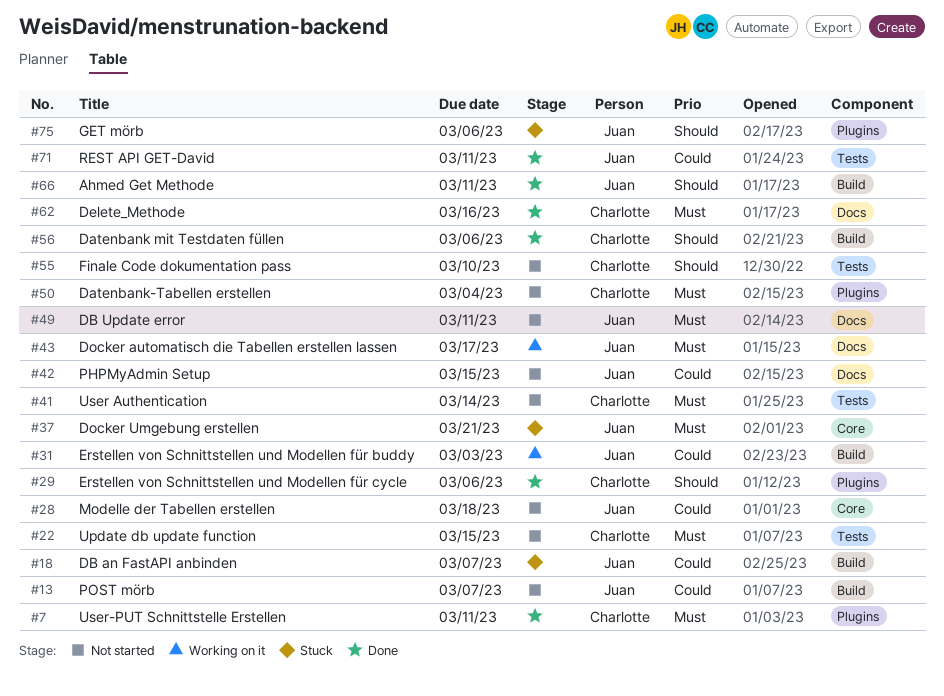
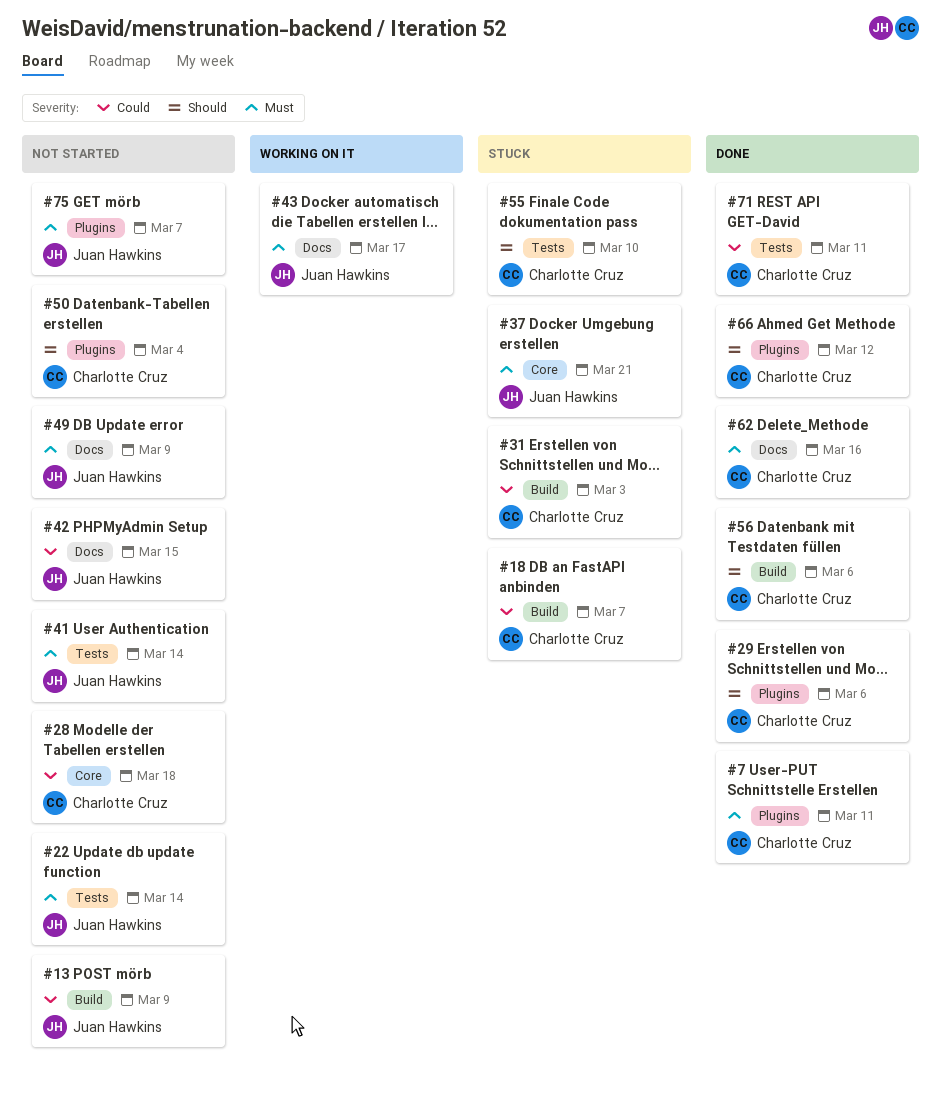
#13, due: Mar 7 -> Mar 9
#18, owner: Juan Hawkins -> Charlotte Cruz
#22, owner: Charlotte Cruz -> Juan Hawkins
#22, due: Mar 15 -> Mar 14
#28, owner: Juan Hawkins -> Charlotte Cruz
#31, status: Working on it -> Stuck
#31, owner: Juan Hawkins -> Charlotte Cruz
#41, owner: Charlotte Cruz -> Juan Hawkins
#49, due: Mar 11 -> Mar 9
#50, priority: Must -> Should
#55, status: Not started -> Stuck
#66, owner: Juan Hawkins -> Charlotte Cruz
#66, label: Build -> Plugins
#66, due: Mar 11 -> Mar 12
#71, owner: Juan Hawkins -> Charlotte Cruz
#75, status: Stuck -> Not started
#75, priority: Should -> Must
#75, due: Mar 6 -> Mar 7

